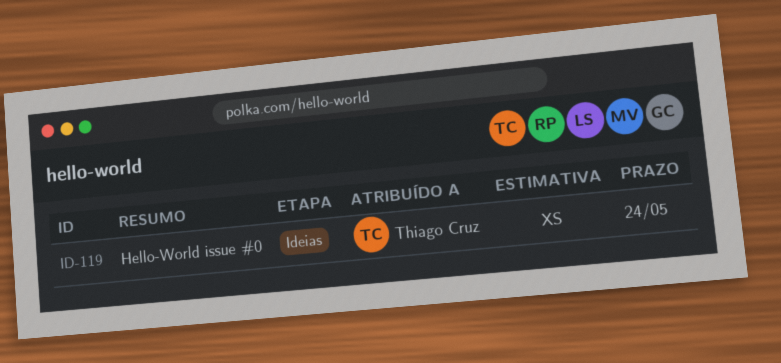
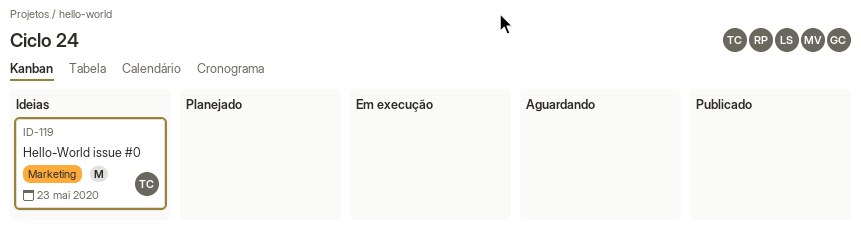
ID-119, estimate: XS -> M
ID-119, due: May 24 -> May 23

